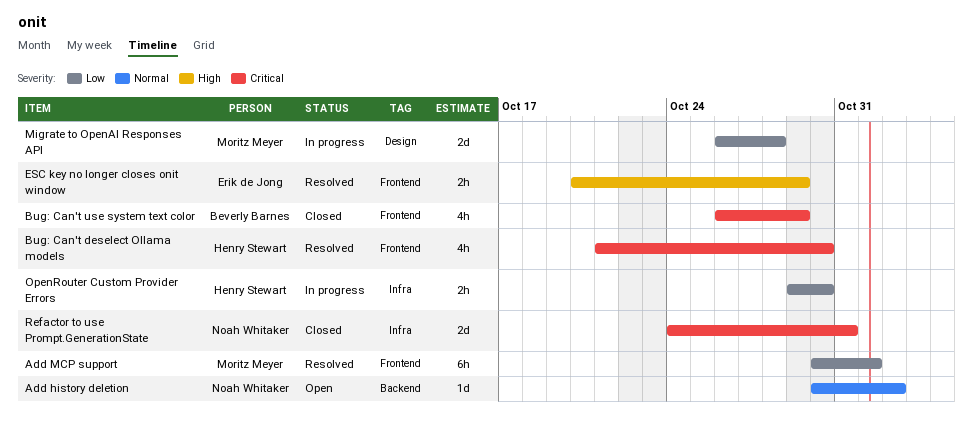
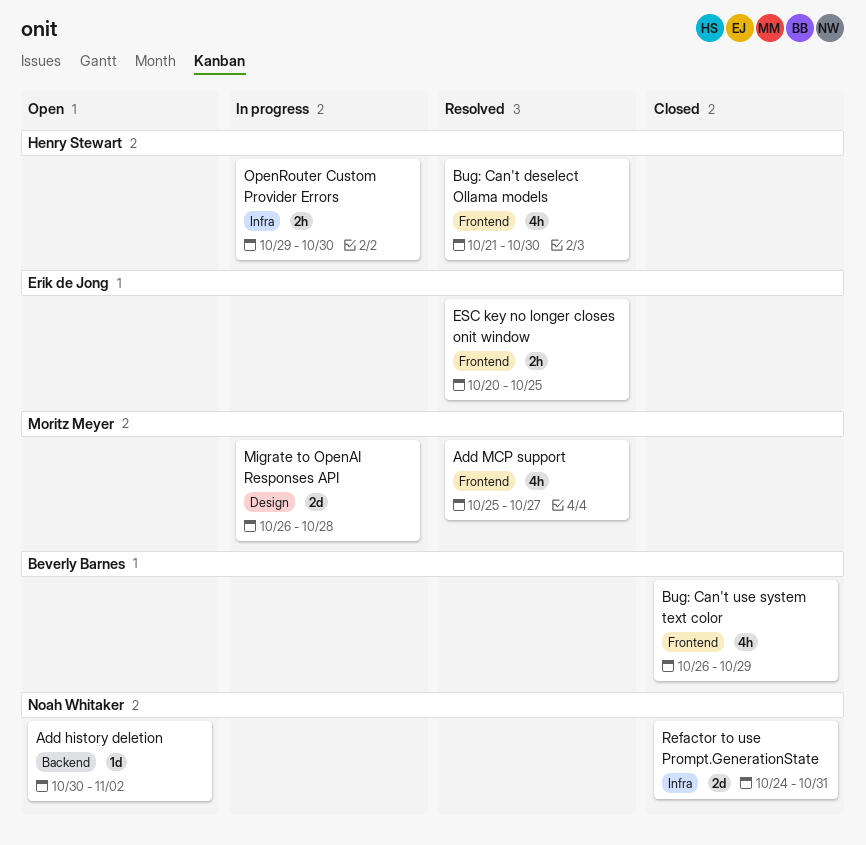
Add MCP support, estimate: 6h -> 4h
Add MCP support, start: Oct 30 -> Oct 25
Add MCP support, due: Nov 1 -> Oct 27
ESC key no longer closes onit window, due: Oct 29 -> Oct 25

